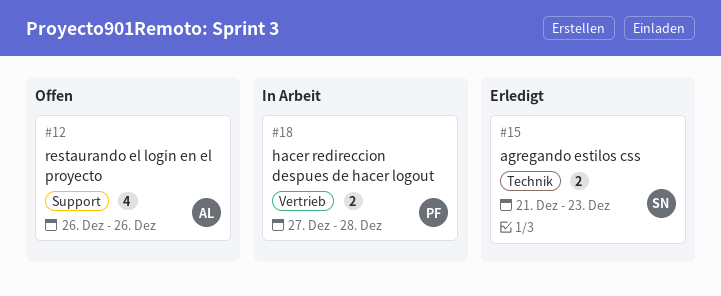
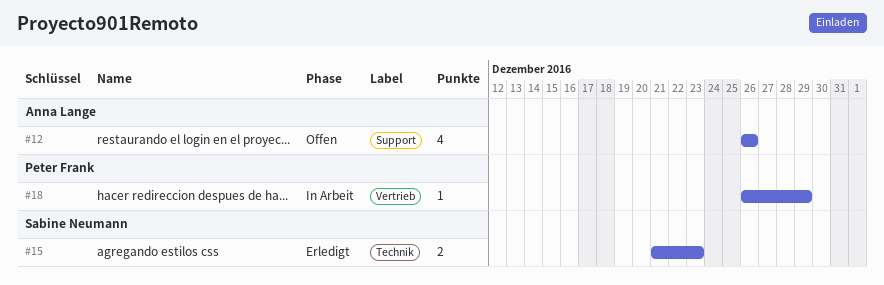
#18, estimate: 2 -> 1
#18, start: Dec 27 -> Dec 26
#18, due: Dec 28 -> Dec 29

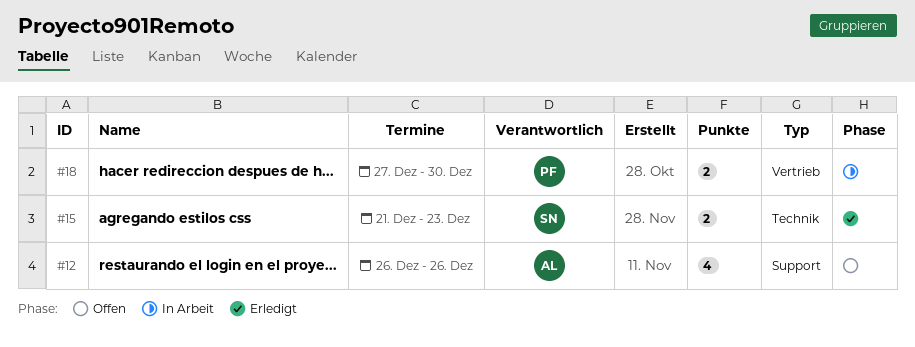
#18, estimate: 1 -> 2
#18, start: Dec 26 -> Dec 27
#18, due: Dec 29 -> Dec 30

